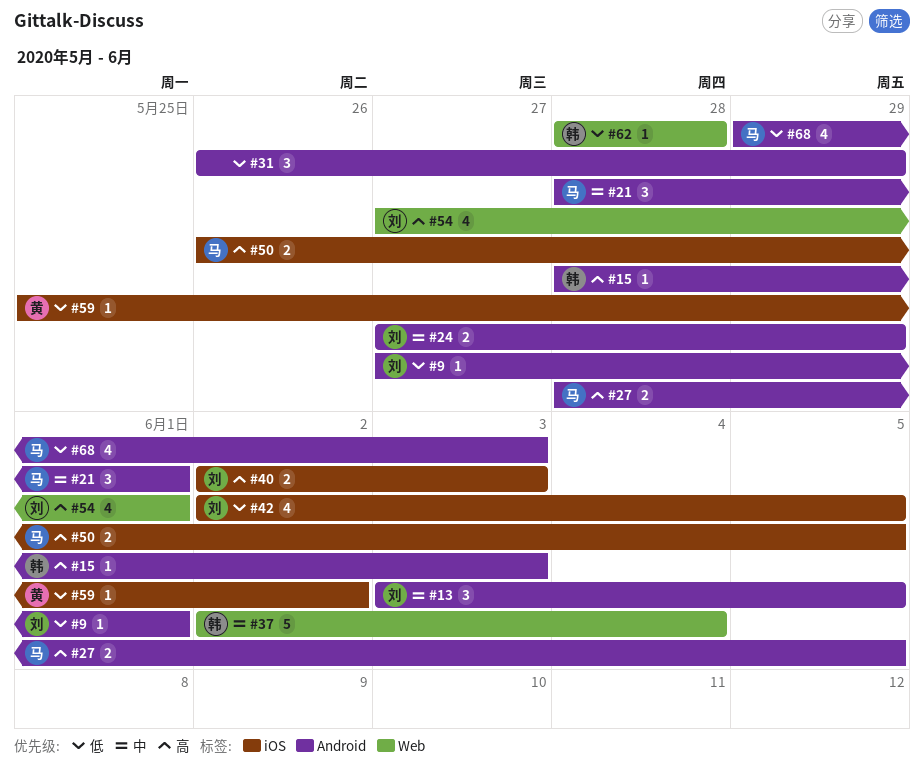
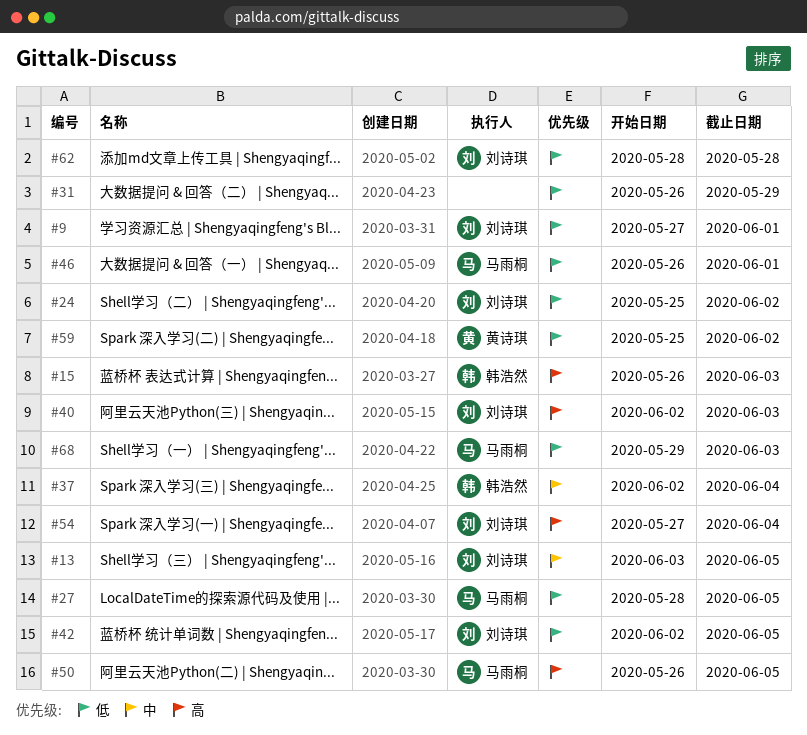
#15, start: May 28 -> May 26
#21: present -> none
#24, priority: 中 -> 低
#24, start: May 27 -> May 25
#24, due: May 29 -> Jun 2
#27, priority: 高 -> 低
#46: none -> present
#54, due: Jun 1 -> Jun 4
#62, owner: 韩浩然 -> 刘诗琪

